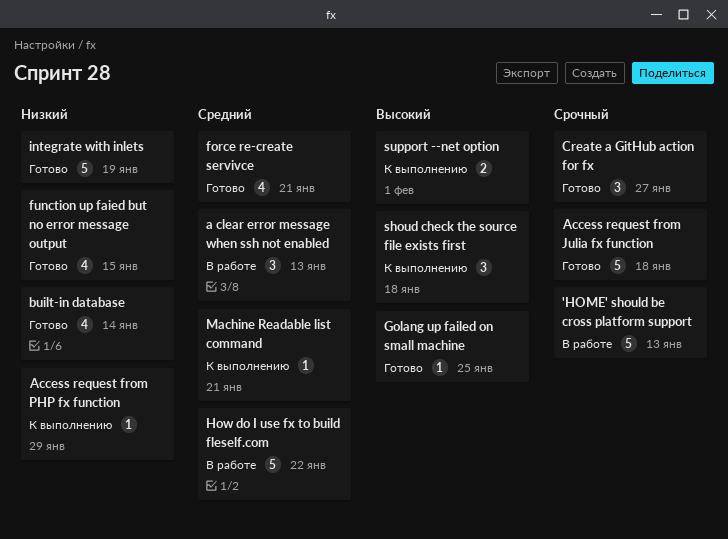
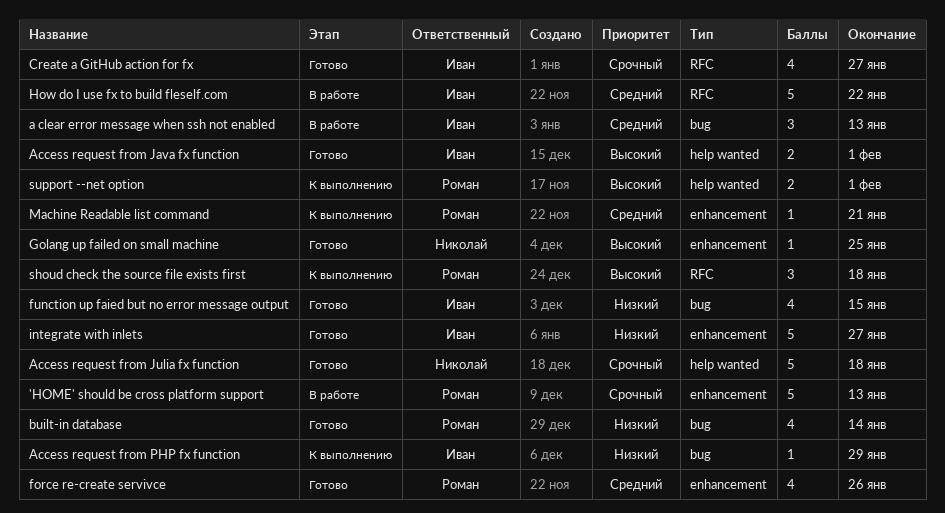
Access request from Java fx function: none -> present
Create a GitHub action for fx, estimate: 3 -> 4
force re-create servivce, due: Jan 21 -> Jan 26
integrate with inlets, due: Jan 19 -> Jan 27

